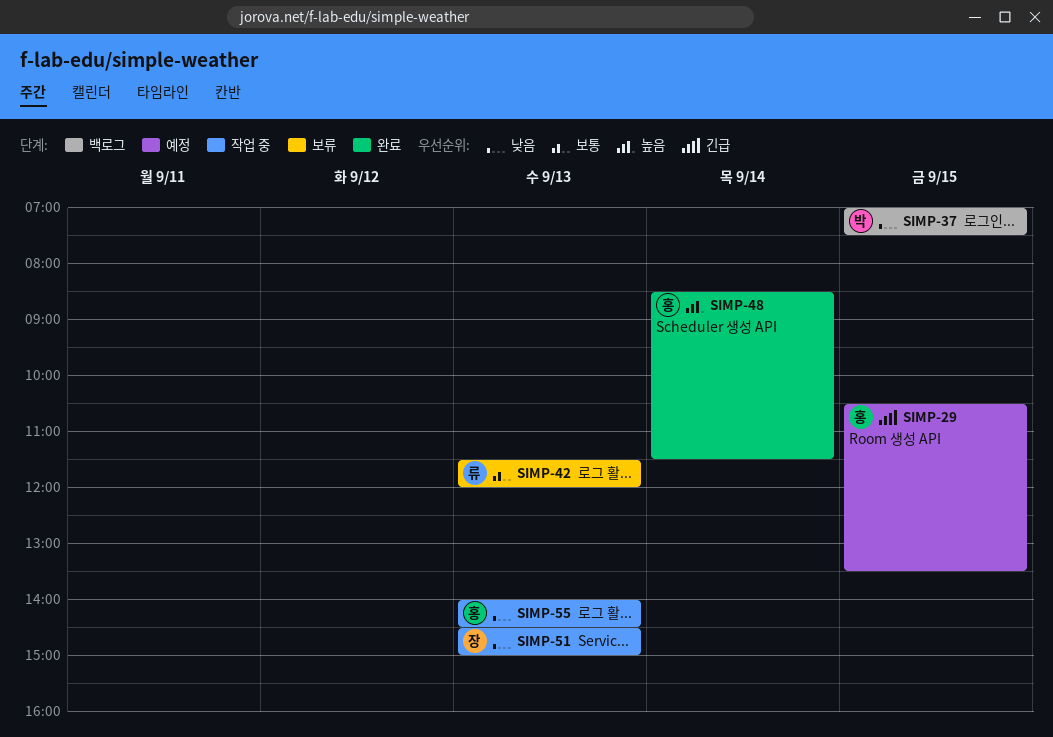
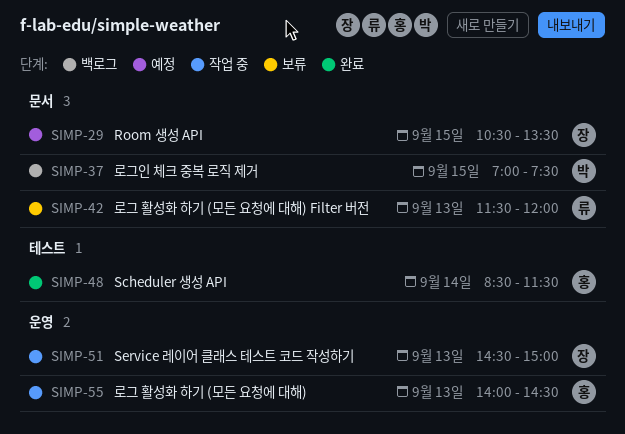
SIMP-29, owner: 홍 -> 장

